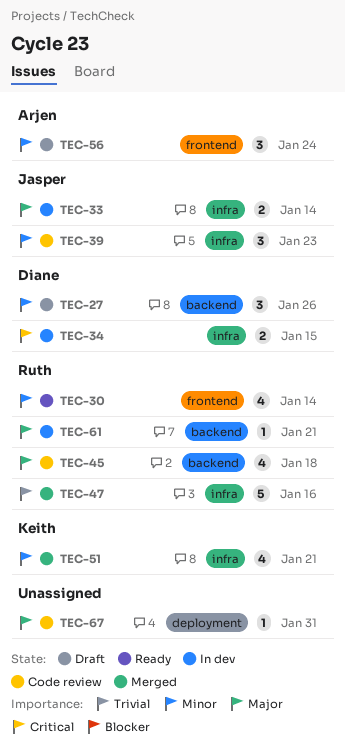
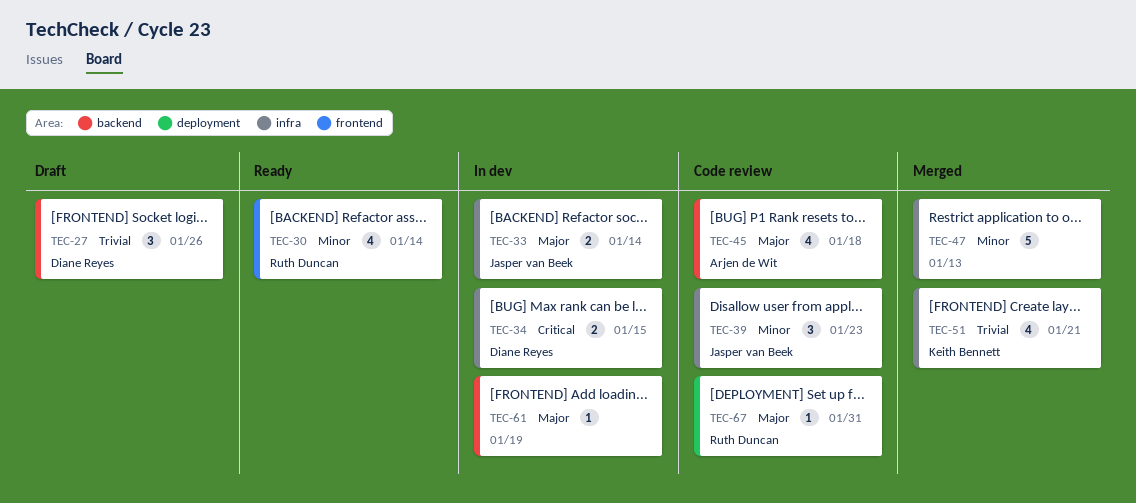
TEC-27, priority: Minor -> Trivial
TEC-45, owner: Ruth Duncan -> Arjen de Wit
TEC-47, owner: Ruth Duncan -> none
TEC-47, priority: Trivial -> Minor
TEC-47, due: Jan 16 -> Jan 13
TEC-51, priority: Minor -> Trivial
TEC-56: present -> none
TEC-61, owner: Ruth Duncan -> none
TEC-61, due: Jan 21 -> Jan 19
TEC-67, owner: none -> Ruth Duncan

